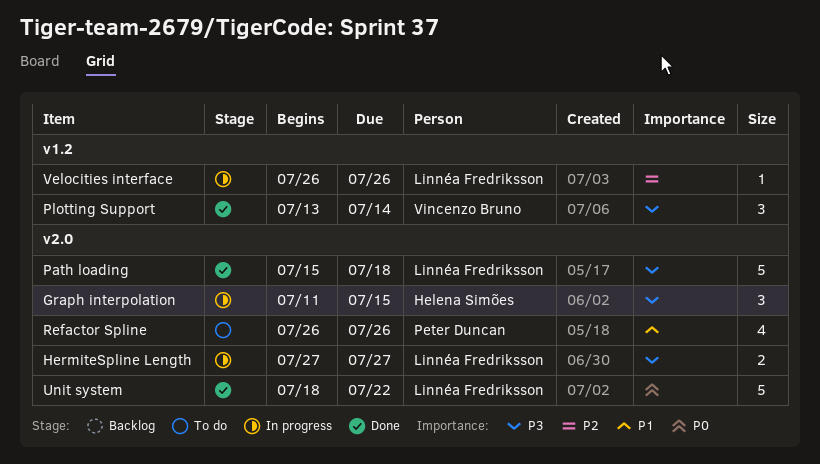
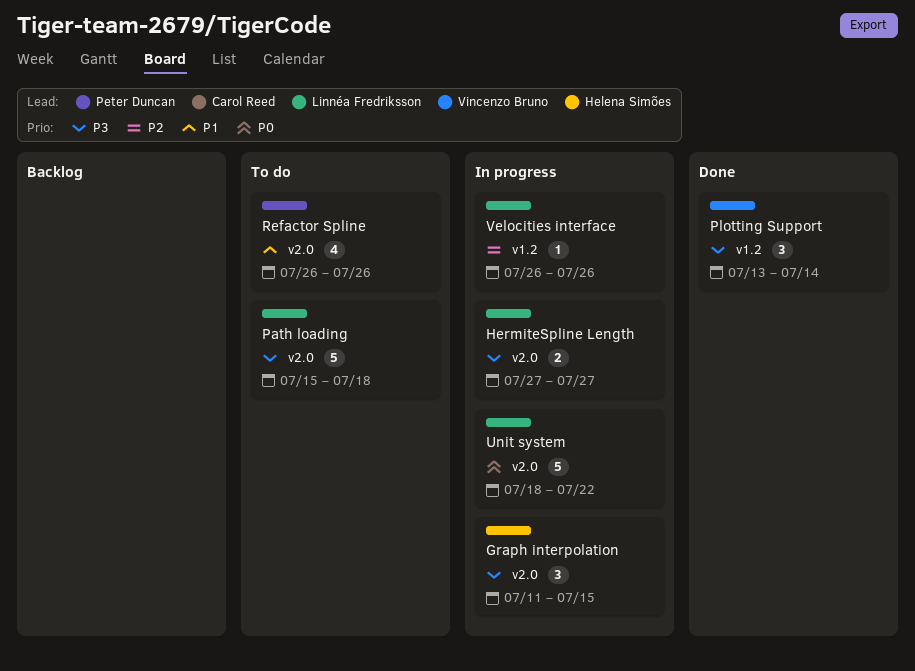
Path loading, status: Done -> To do
Unit system, status: Done -> In progress

